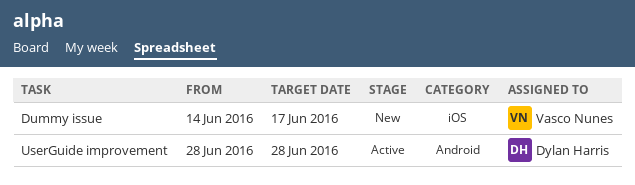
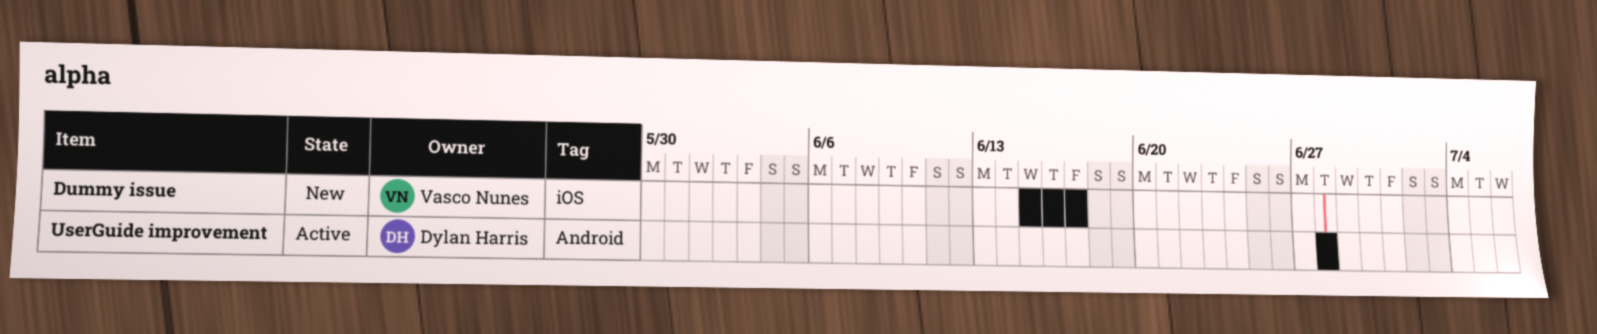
Dummy issue, start: Jun 14 -> Jun 15

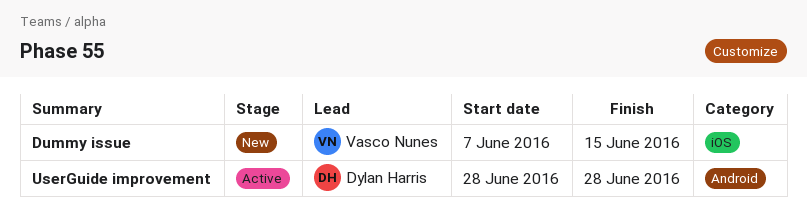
Dummy issue, start: Jun 15 -> Jun 7
Dummy issue, due: Jun 17 -> Jun 15

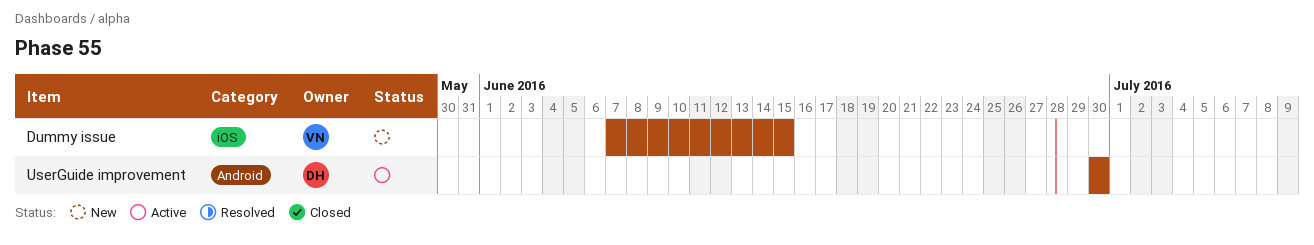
UserGuide improvement, start: Jun 28 -> Jun 30
UserGuide improvement, due: Jun 28 -> Jun 30

